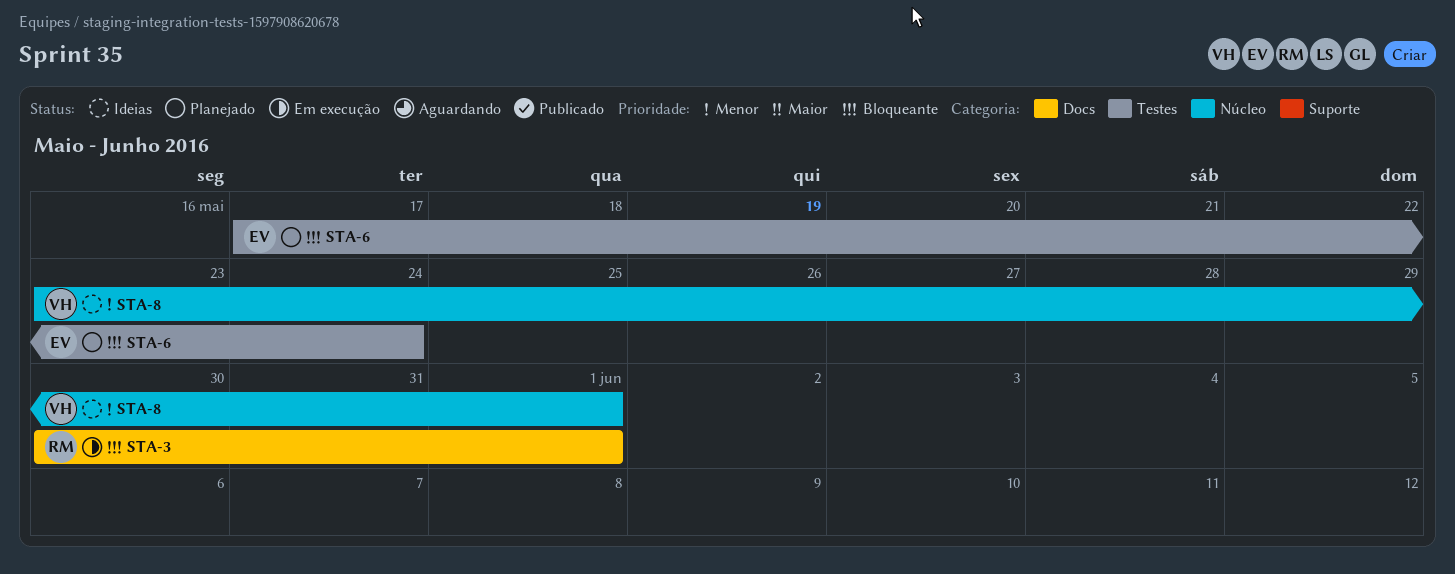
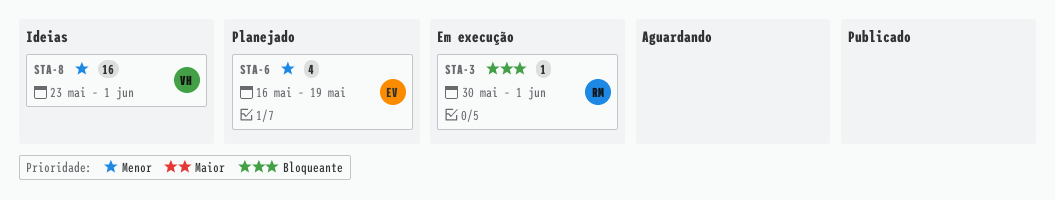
STA-6, priority: Bloqueante -> Menor
STA-6, start: May 17 -> May 16
STA-6, due: May 24 -> May 19

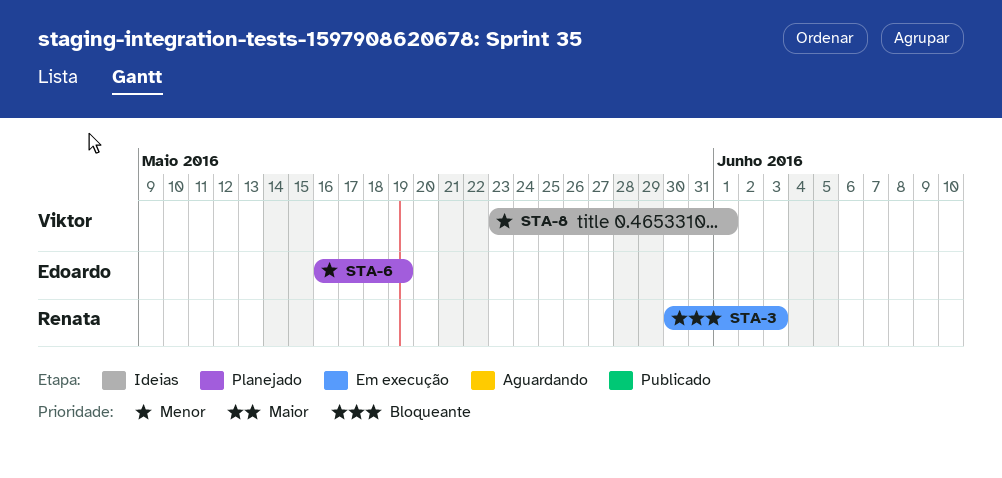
STA-3, due: Jun 1 -> Jun 3

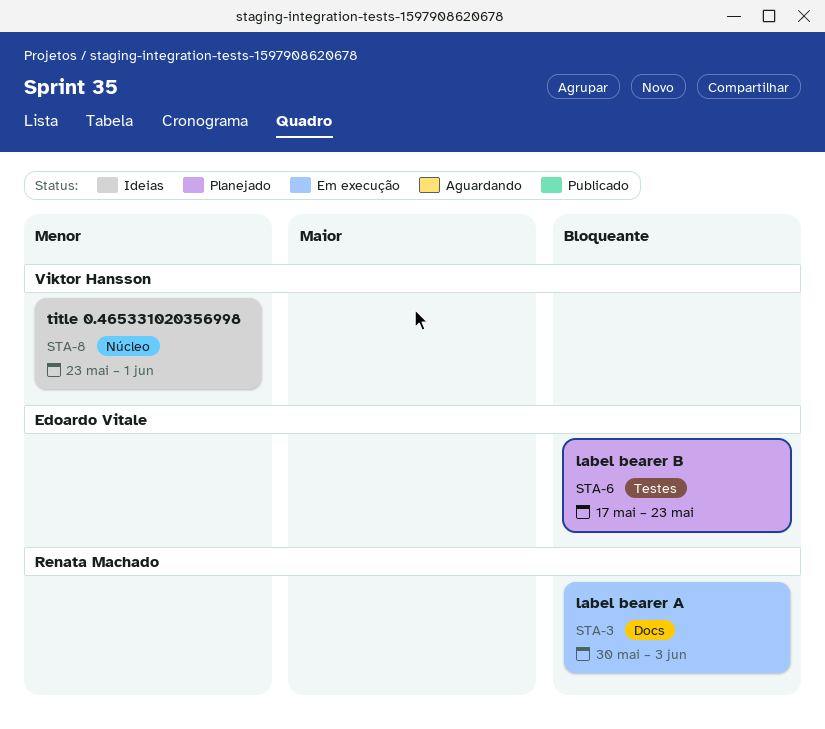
STA-6, priority: Menor -> Bloqueante
STA-6, start: May 16 -> May 17
STA-6, due: May 19 -> May 23

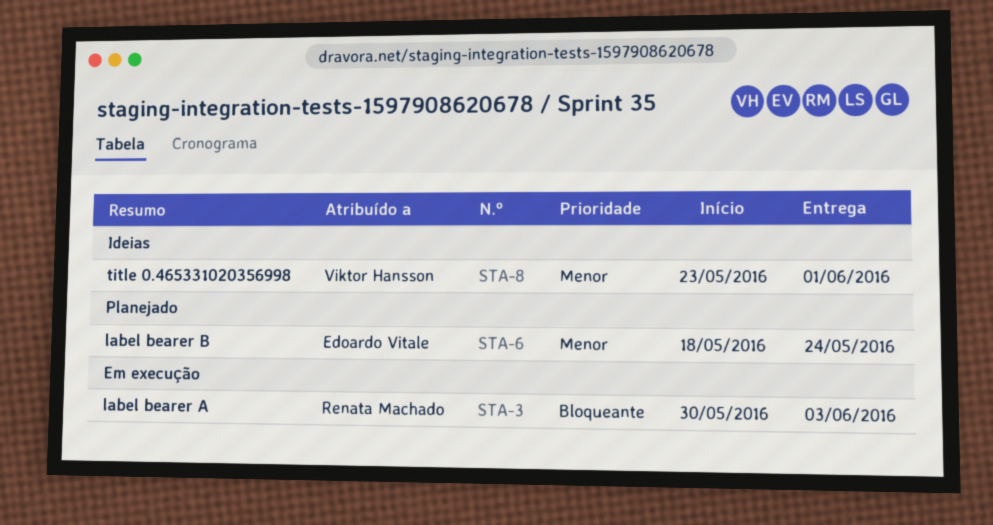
STA-6, priority: Bloqueante -> Menor
STA-6, start: May 17 -> May 18
STA-6, due: May 23 -> May 24

